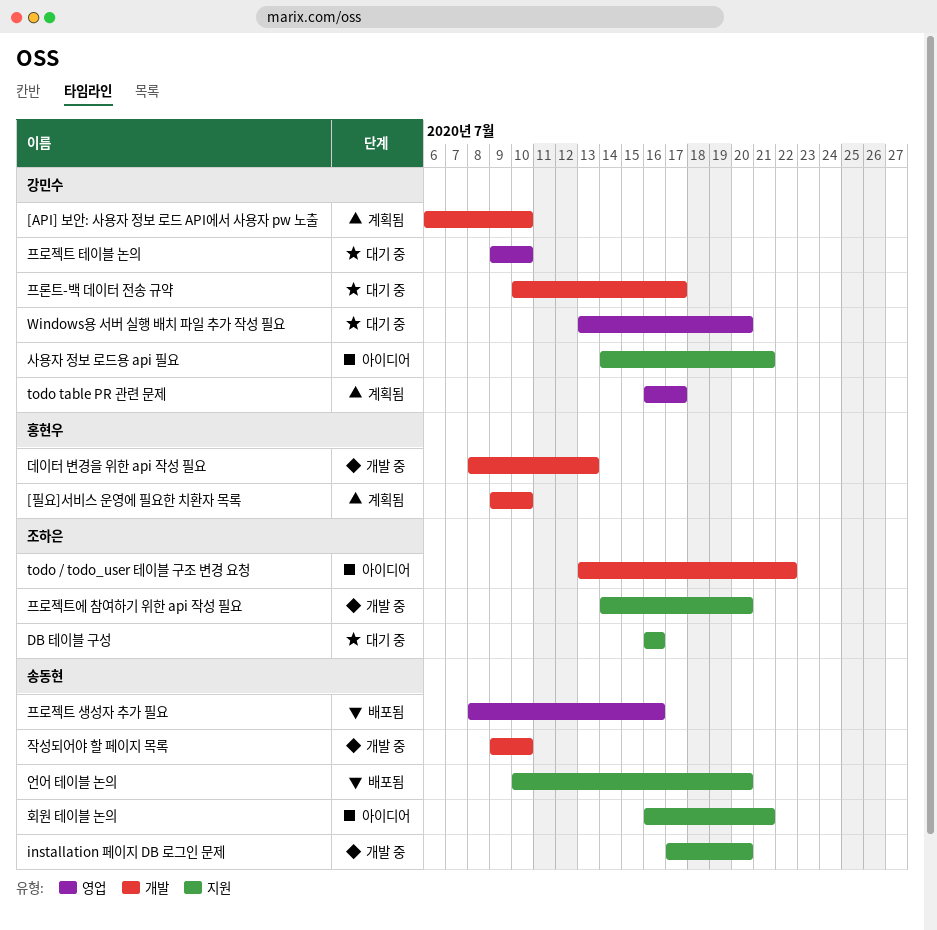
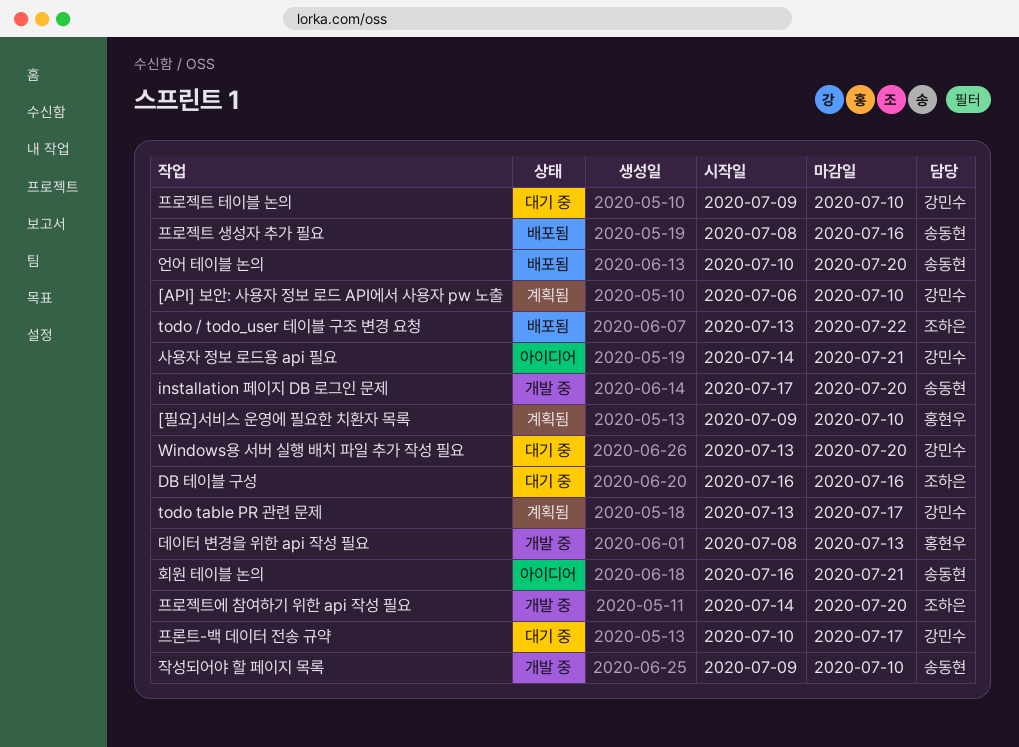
todo / todo_user 테이블 구조 변경 요청, status: 아이디어 -> 배포됨
todo table PR 관련 문제, start: Jul 16 -> Jul 13

